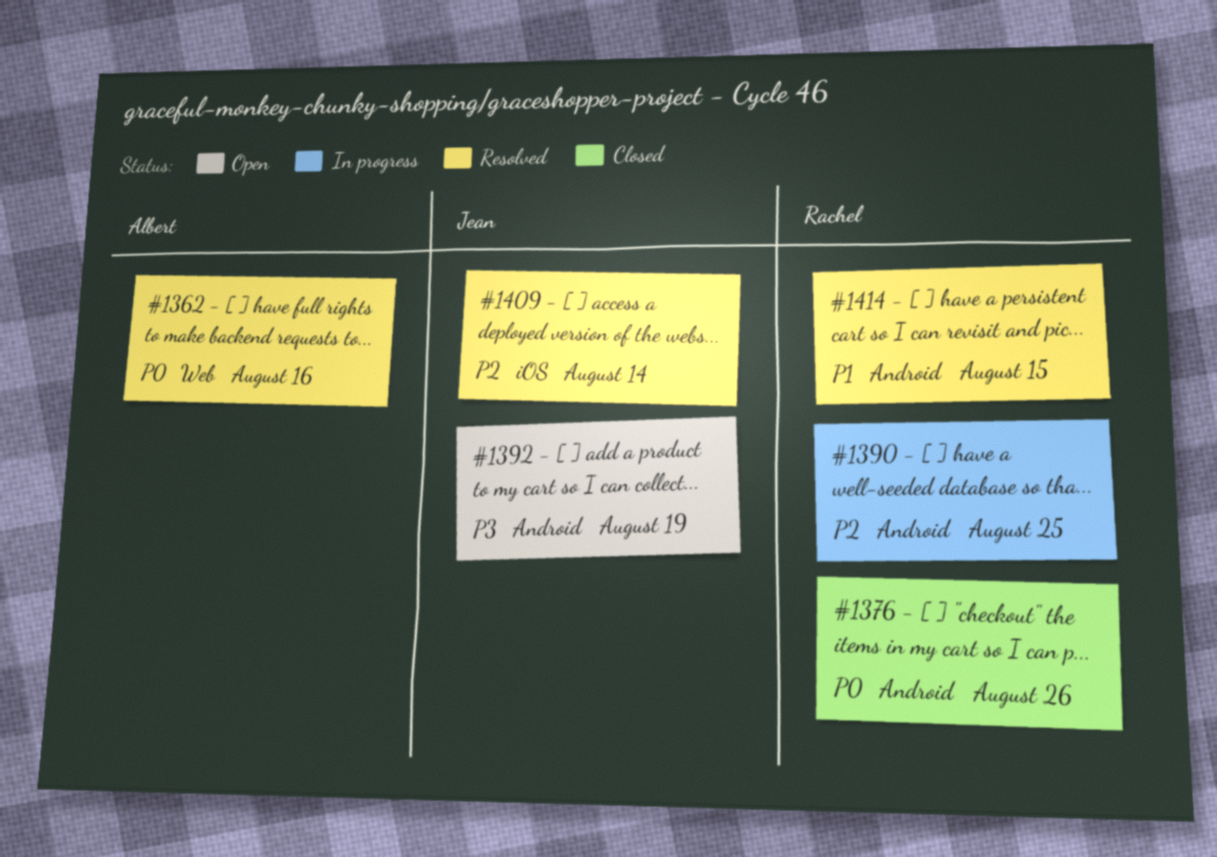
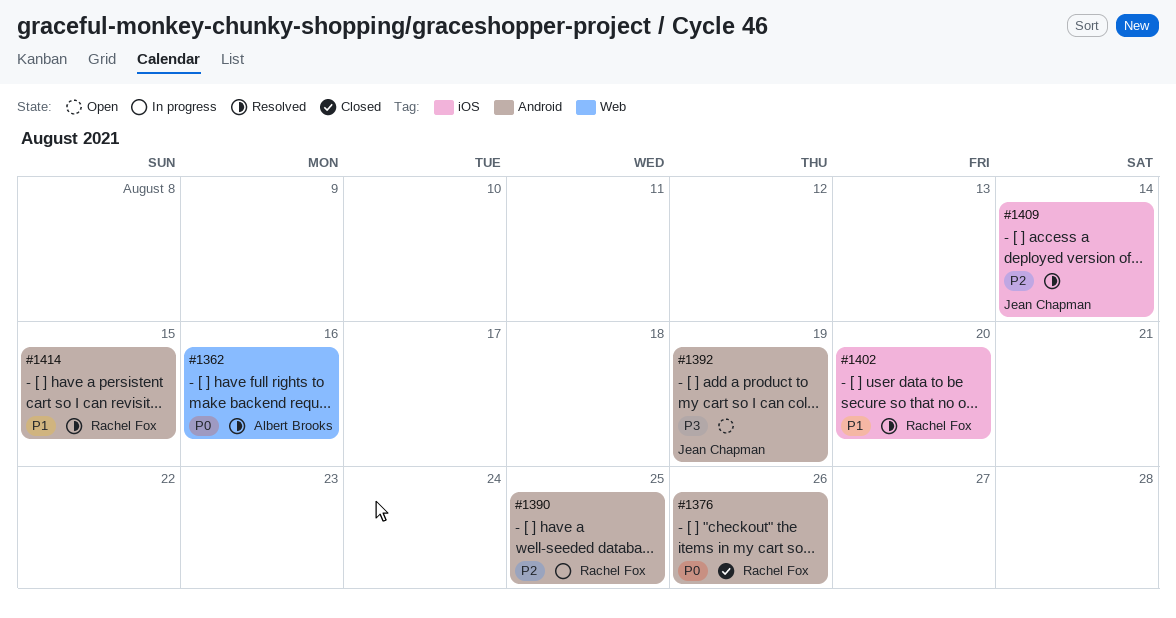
#1402: none -> present

